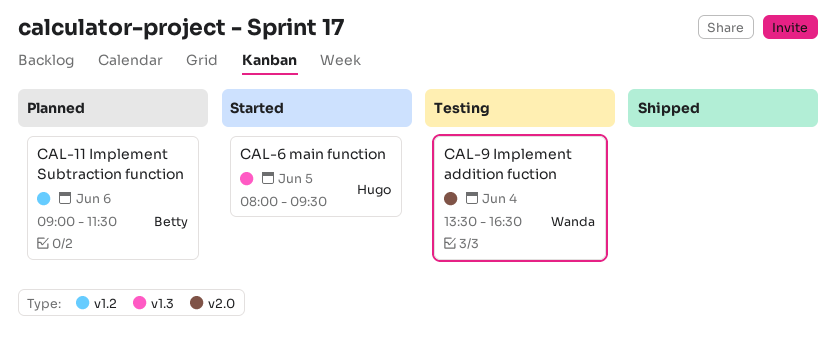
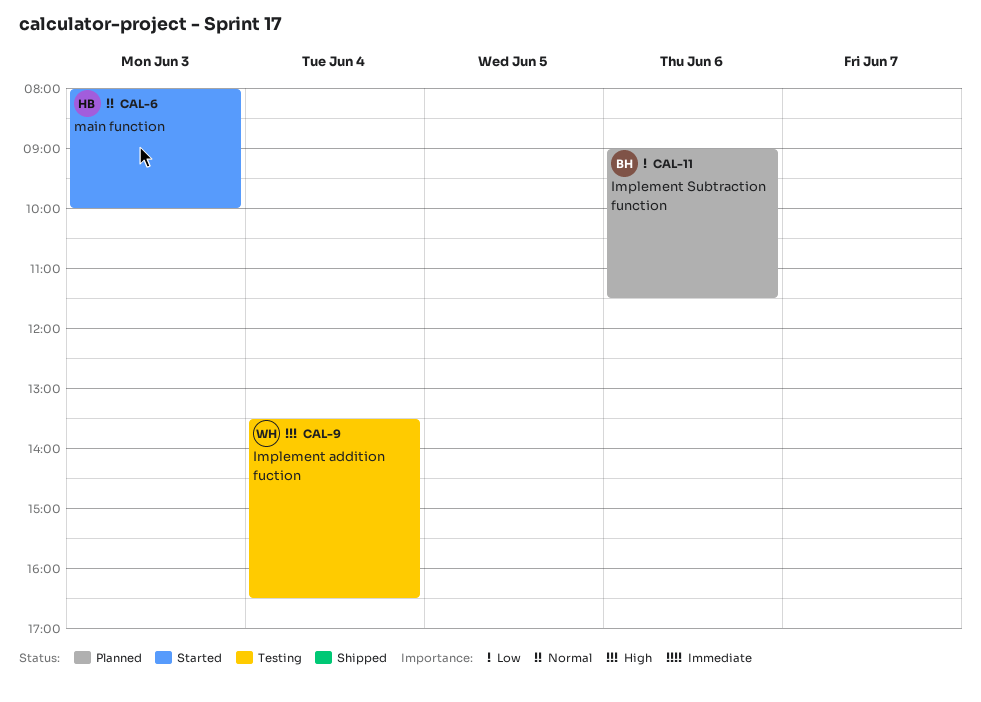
CAL-6, day: Jun 5 -> Jun 3
CAL-6, ends: 09:30 -> 10:00

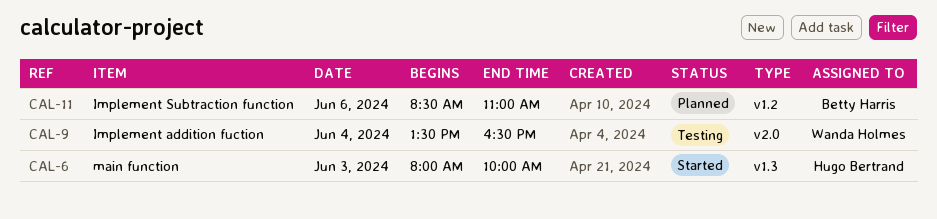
CAL-11, begins: 09:00 -> 08:30
CAL-11, ends: 11:30 -> 11:00

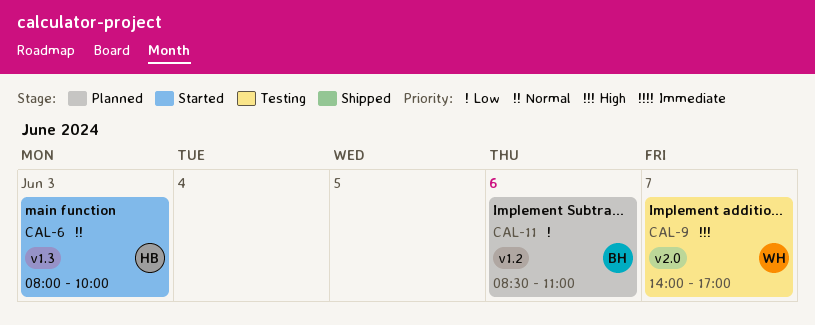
CAL-9, day: Jun 4 -> Jun 7
CAL-9, begins: 13:30 -> 14:00
CAL-9, ends: 16:30 -> 17:00

